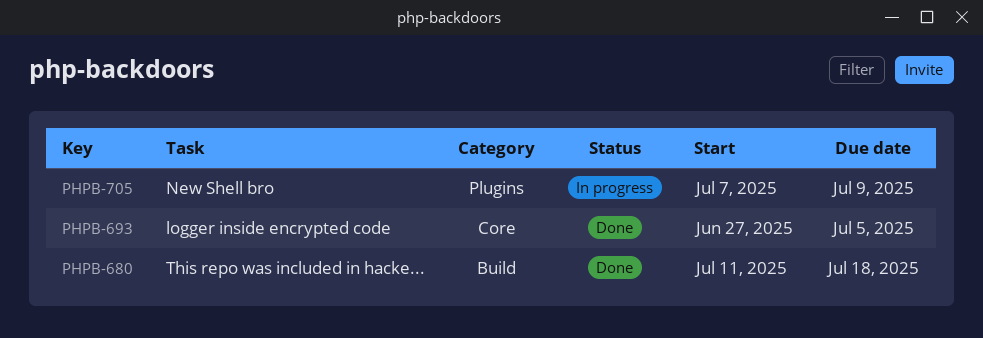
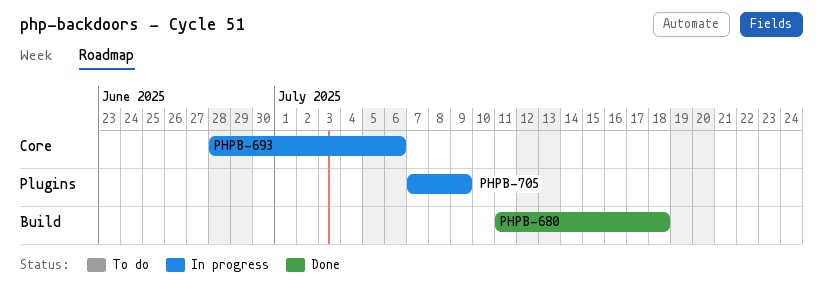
PHPB-693, status: Done -> In progress
PHPB-693, start: Jun 27 -> Jun 28
PHPB-693, due: Jul 5 -> Jul 6

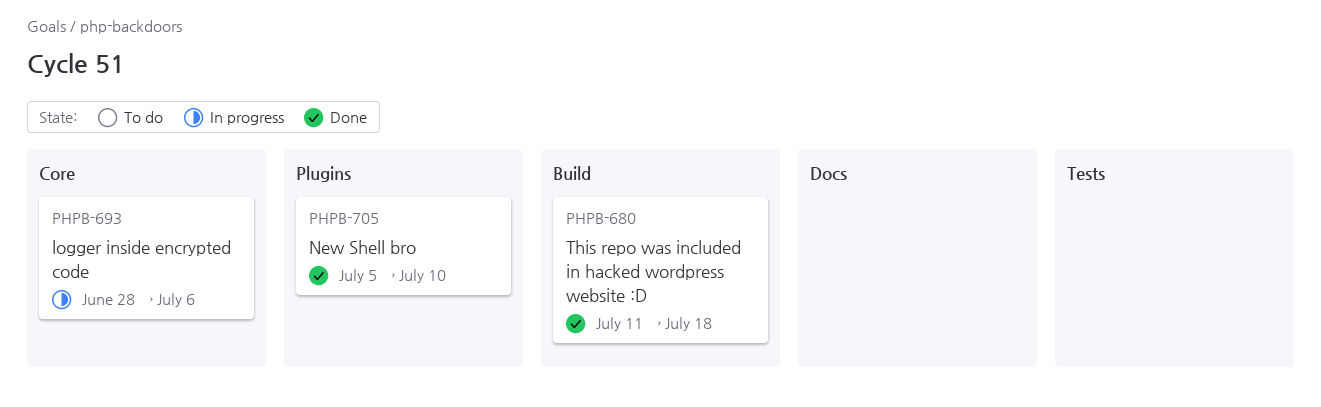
PHPB-705, status: In progress -> Done
PHPB-705, start: Jul 7 -> Jul 5
PHPB-705, due: Jul 9 -> Jul 10

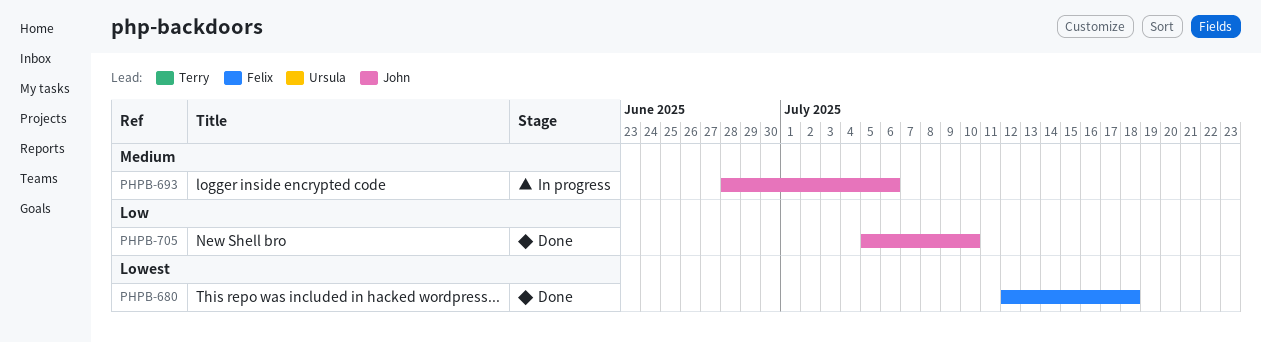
PHPB-680, start: Jul 11 -> Jul 12

